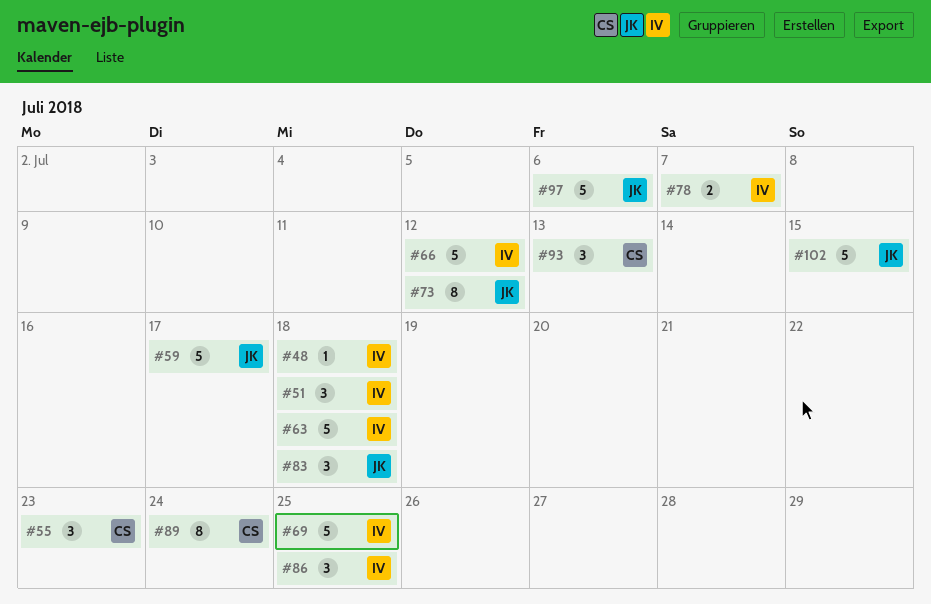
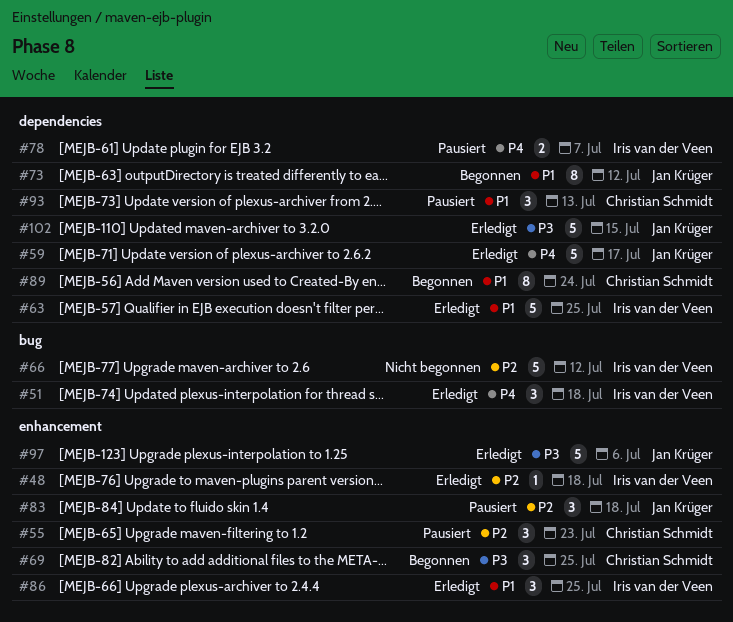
#63, due: Jul 18 -> Jul 25
#69, owner: Iris van der Veen -> Christian Schmidt
#69, estimate: 5 -> 3

